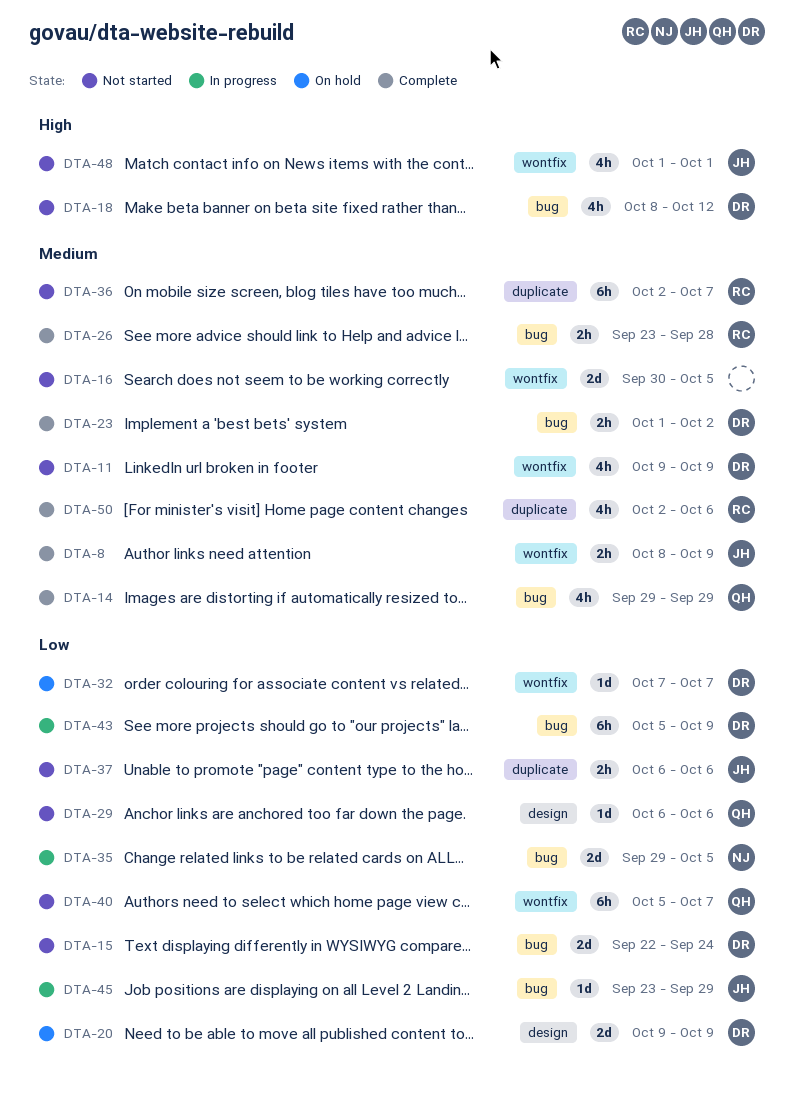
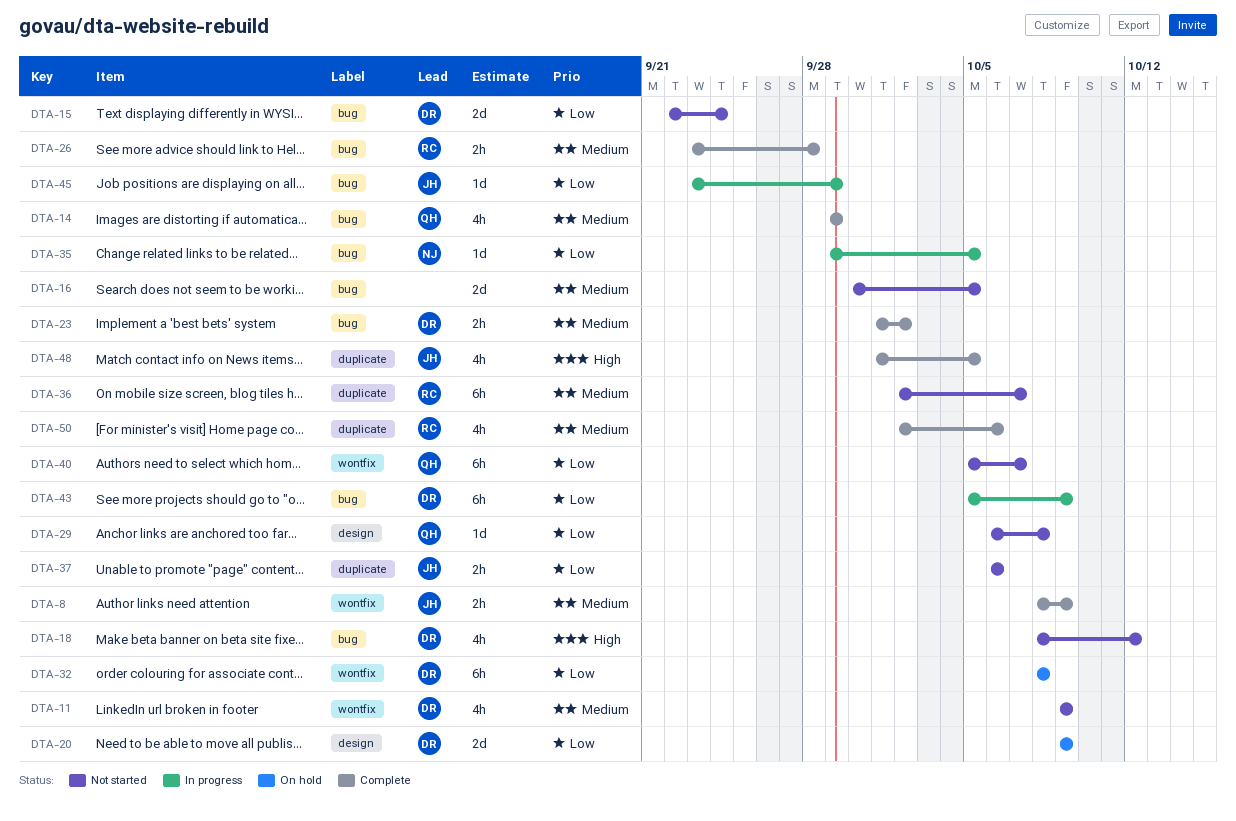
DTA-16, label: wontfix -> bug
DTA-29, due: Oct 6 -> Oct 8
DTA-32, estimate: 1d -> 6h
DTA-32, start: Oct 7 -> Oct 8
DTA-32, due: Oct 7 -> Oct 8
DTA-35, estimate: 2d -> 1d
DTA-48, status: Not started -> Complete
DTA-48, label: wontfix -> duplicate
DTA-48, due: Oct 1 -> Oct 5

